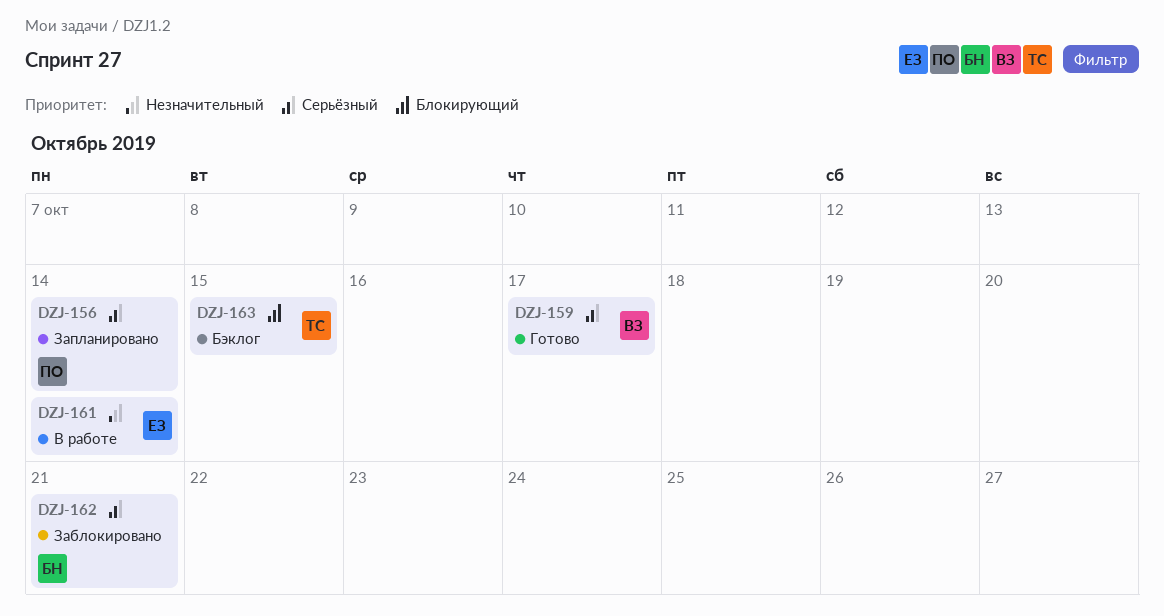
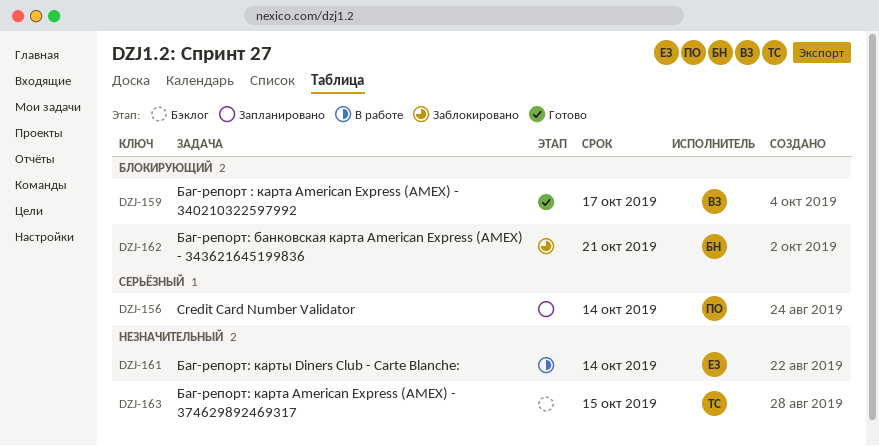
DZJ-159, priority: Серьёзный -> Блокирующий
DZJ-162, priority: Серьёзный -> Блокирующий
DZJ-163, priority: Блокирующий -> Незначительный

